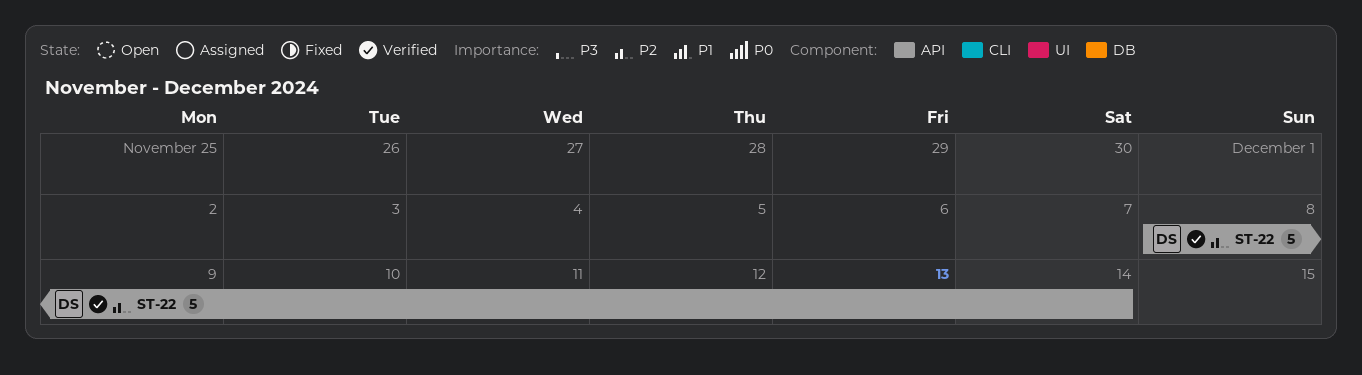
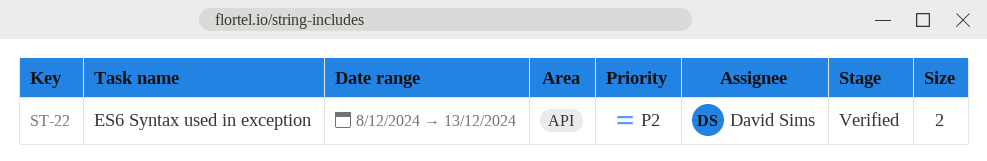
ST-22, estimate: 5 -> 2
ST-22, due: Dec 14 -> Dec 13

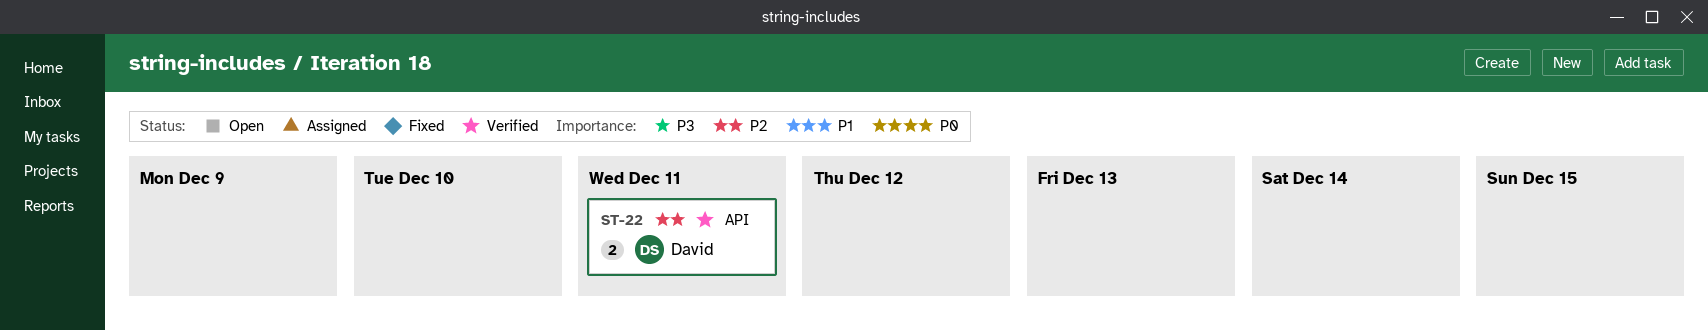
ST-22, due: Dec 13 -> Dec 11

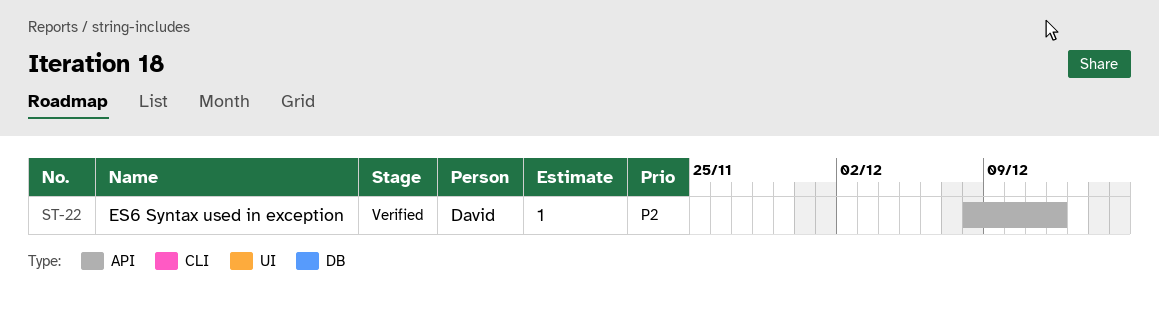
ST-22, estimate: 2 -> 1
ST-22, due: Dec 11 -> Dec 12

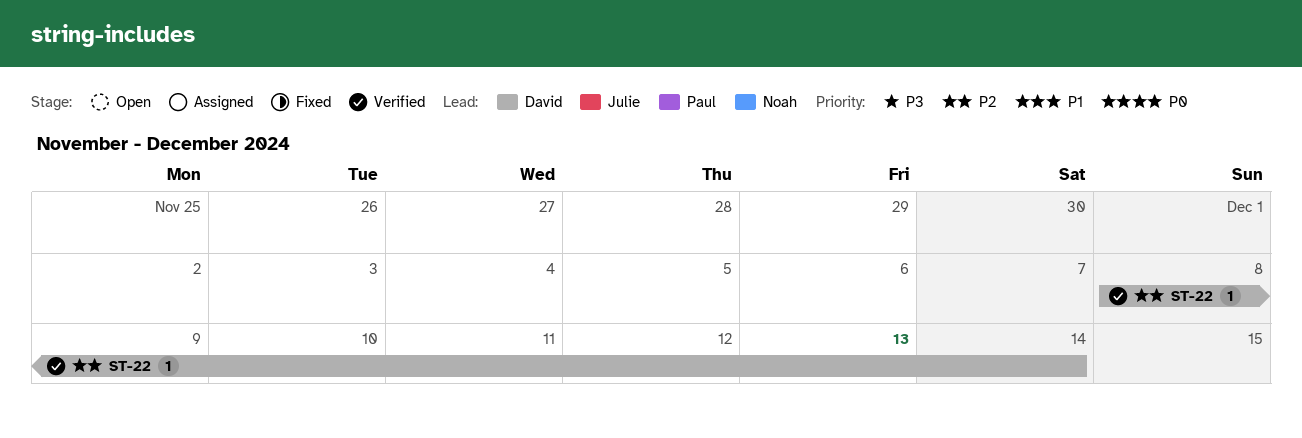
ST-22, due: Dec 12 -> Dec 14

